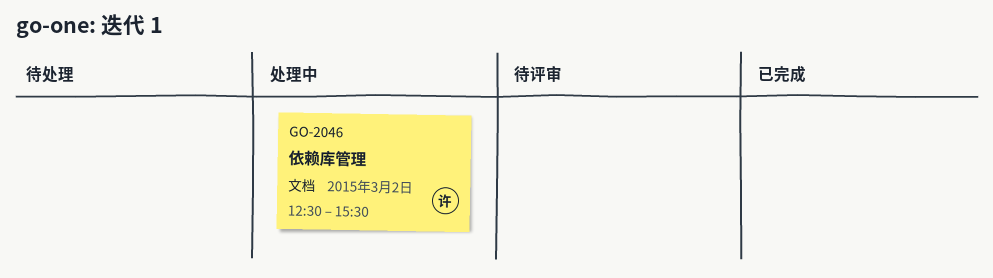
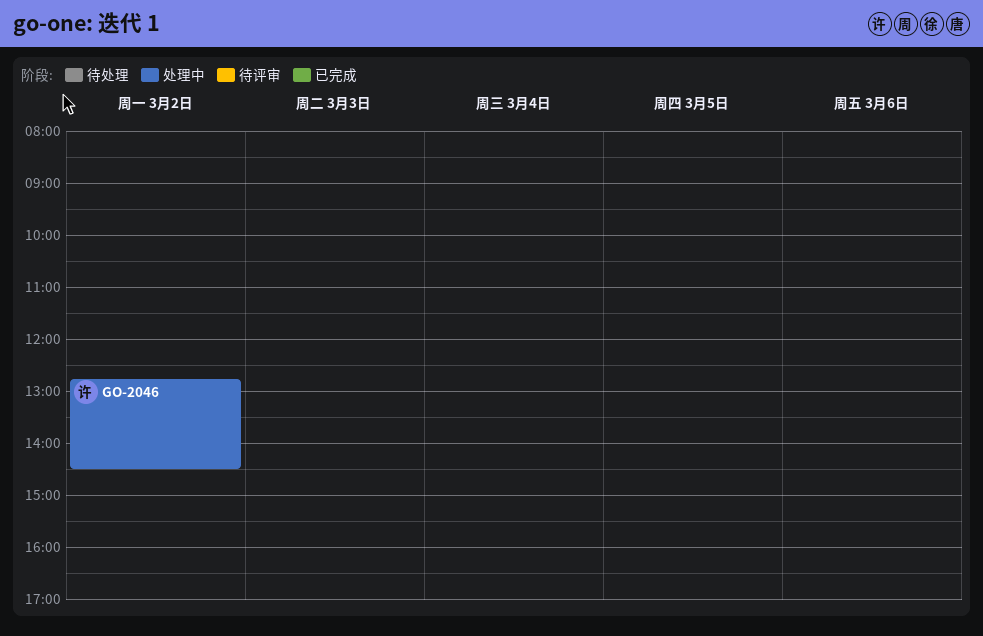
GO-2046, begins: 12:30 -> 12:45
GO-2046, ends: 15:30 -> 14:30

